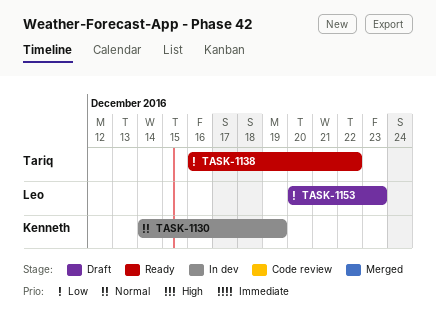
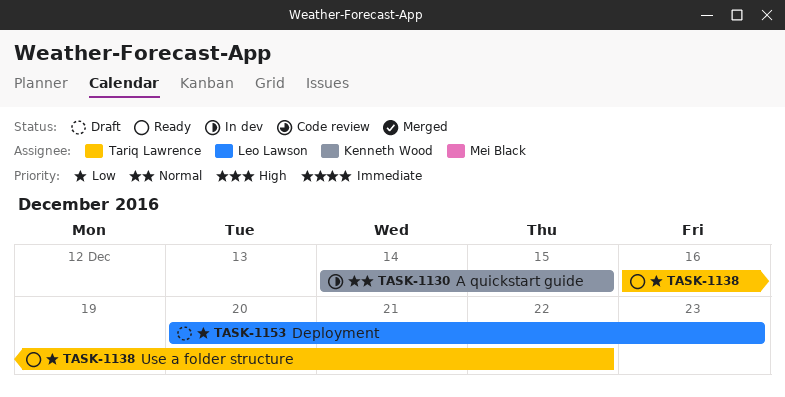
TASK-1130, due: Dec 19 -> Dec 15

